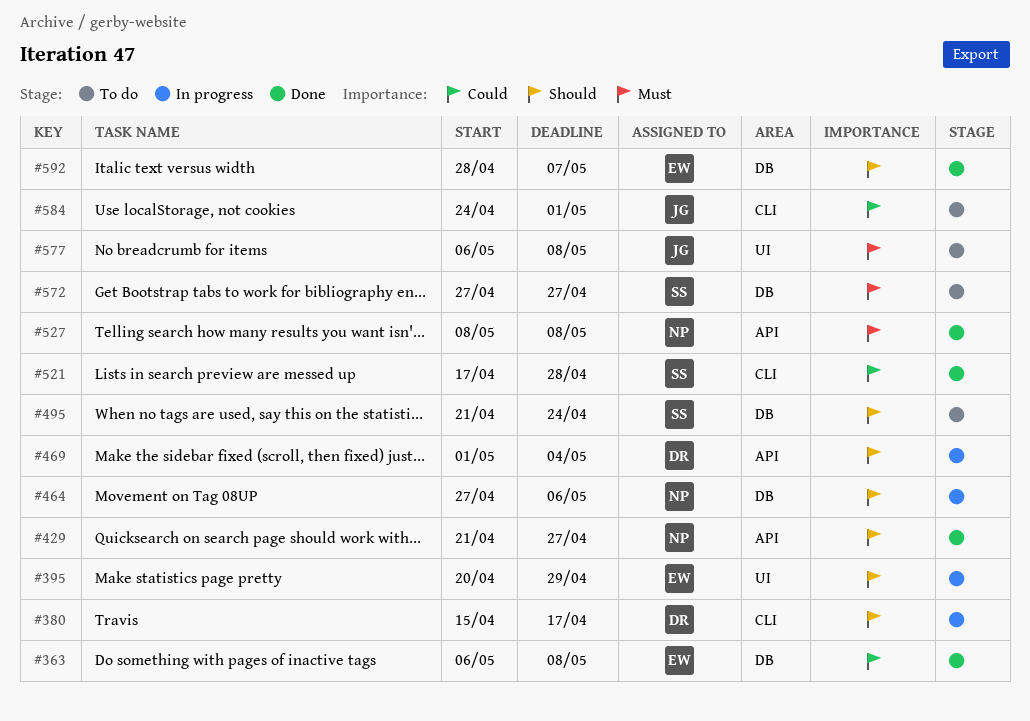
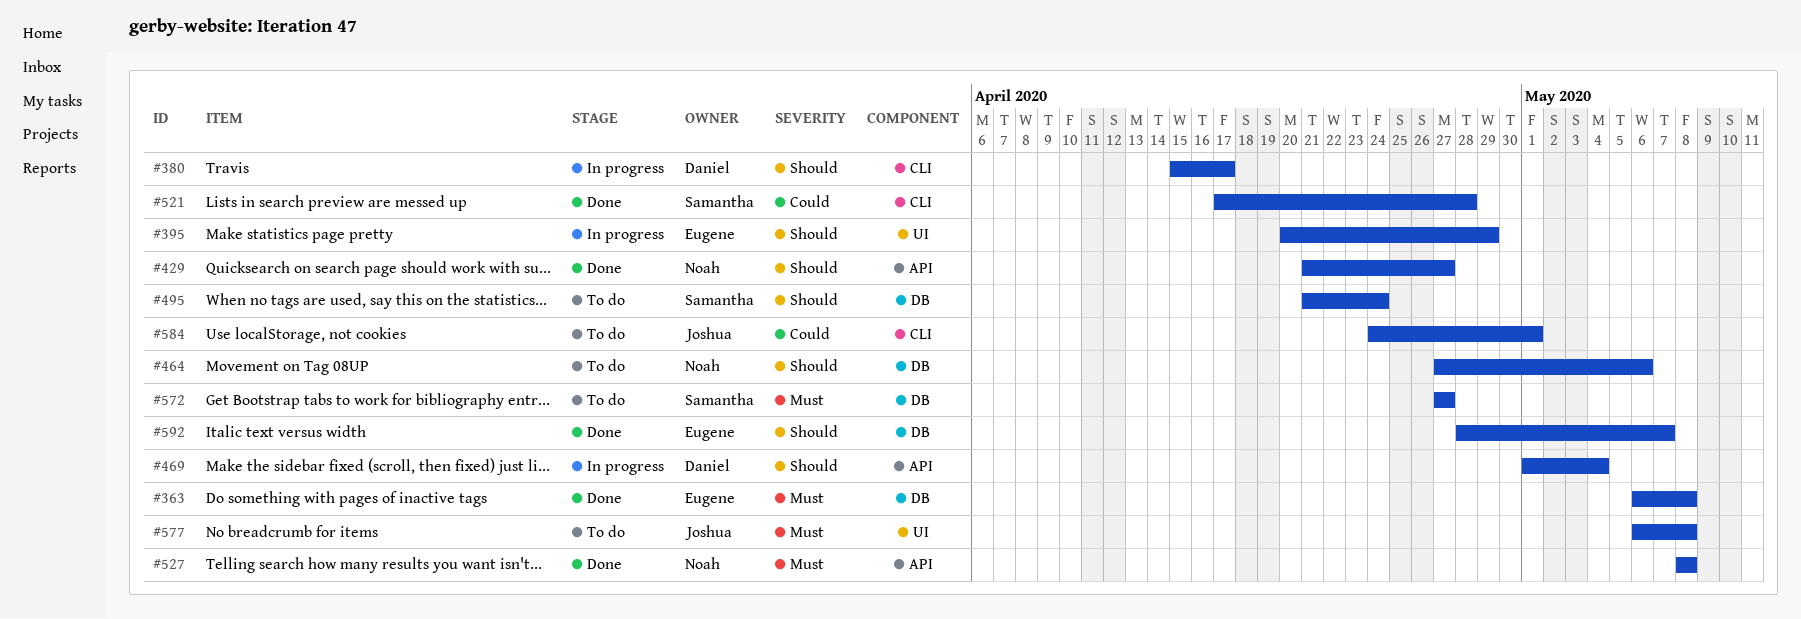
#363, priority: Could -> Must
#464, status: In progress -> To do

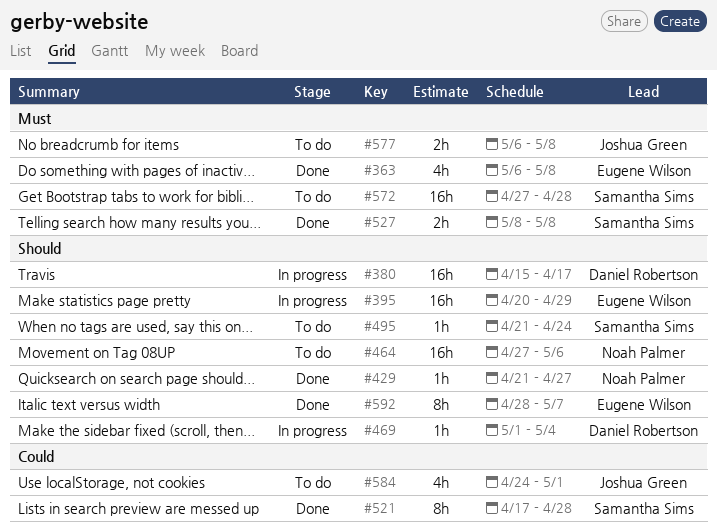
#527, owner: Noah Palmer -> Samantha Sims
#572, due: Apr 27 -> Apr 28

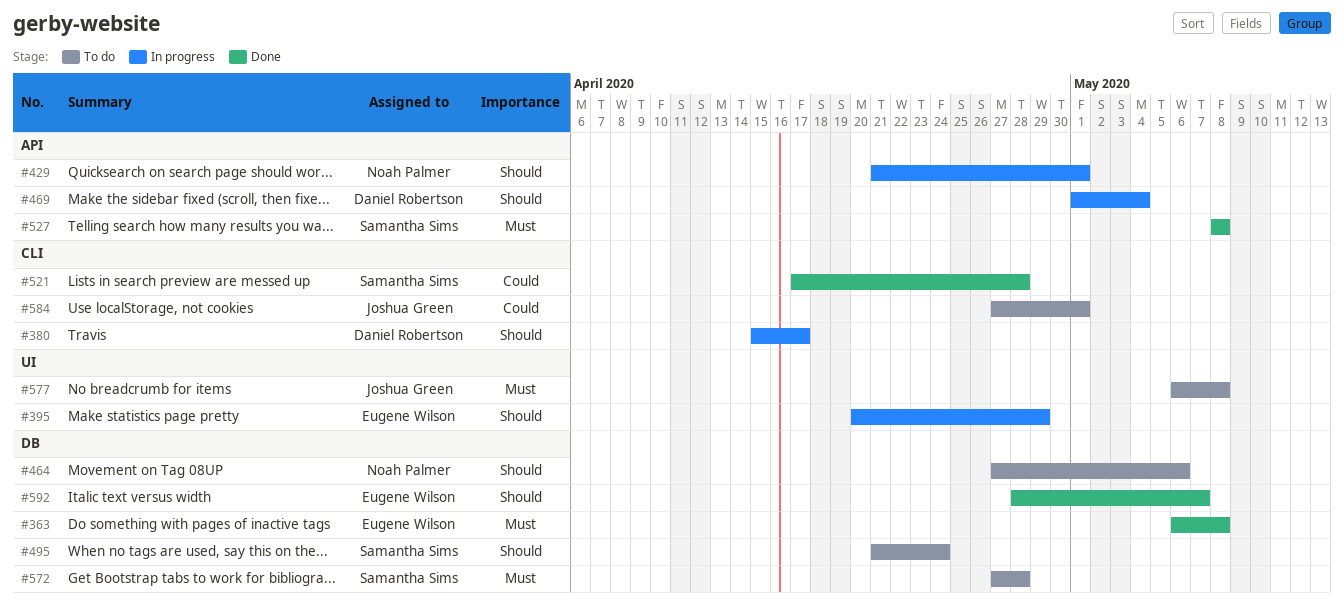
#429, status: Done -> In progress
#429, due: Apr 27 -> May 1
#584, start: Apr 24 -> Apr 27

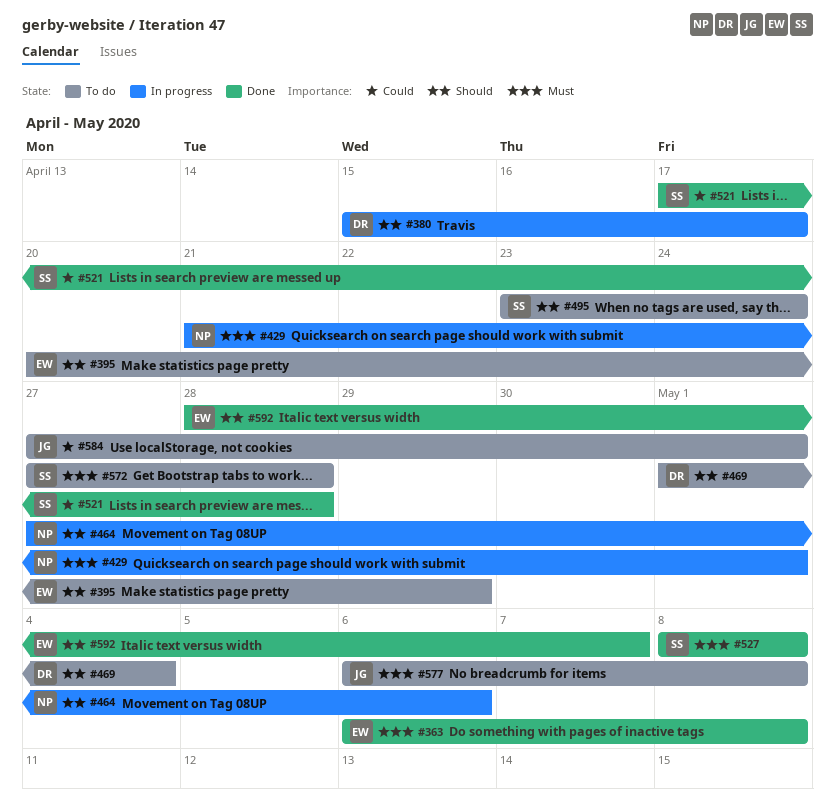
#395, status: In progress -> To do
#429, priority: Should -> Must
#464, status: To do -> In progress
#469, status: In progress -> To do
#495, start: Apr 21 -> Apr 23

